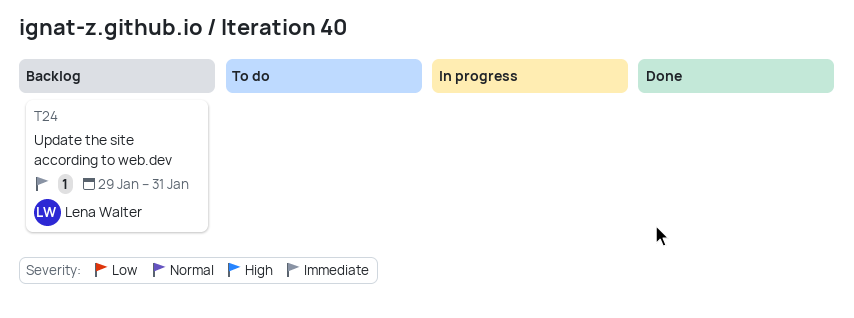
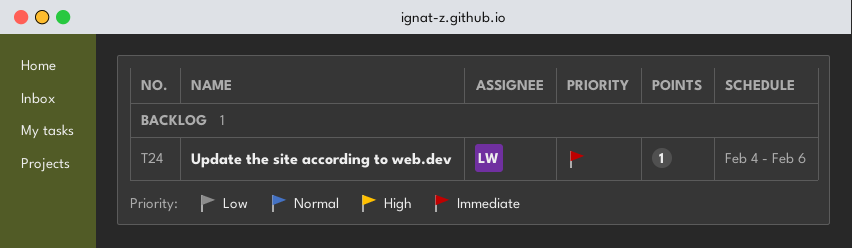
T24, start: Jan 29 -> Feb 4
T24, due: Jan 31 -> Feb 6

